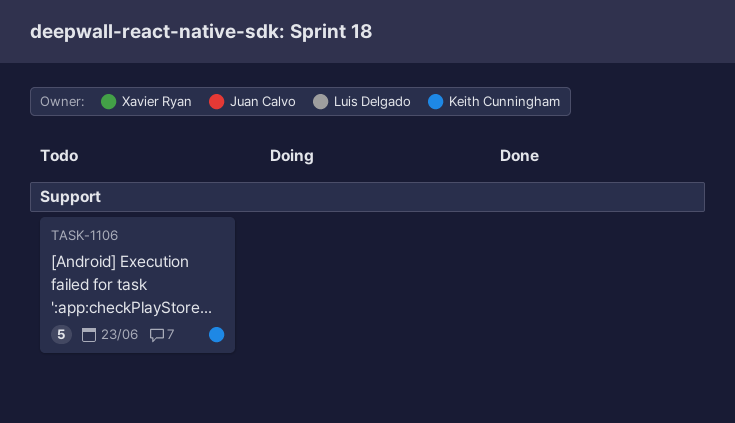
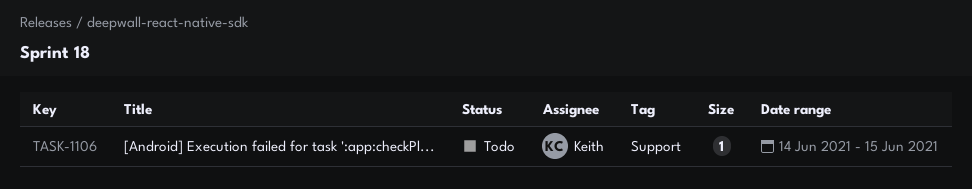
TASK-1106, estimate: 5 -> 1
TASK-1106, due: Jun 23 -> Jun 15

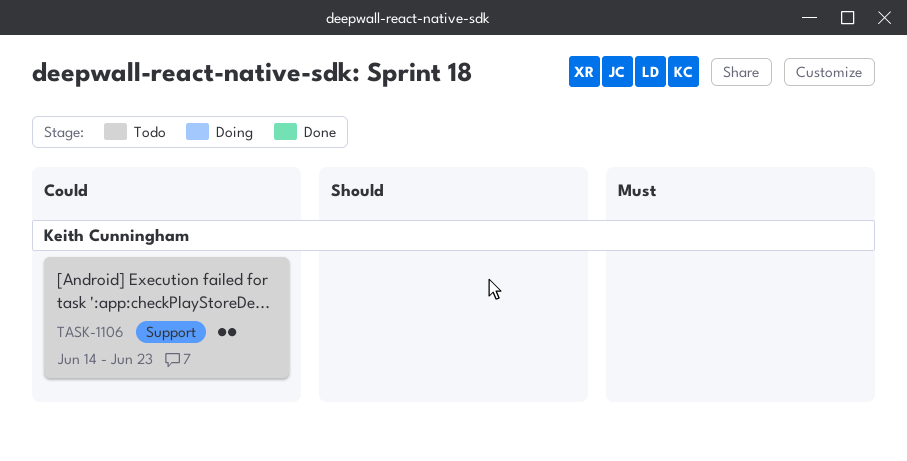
TASK-1106, estimate: 1 -> 2
TASK-1106, due: Jun 15 -> Jun 23

